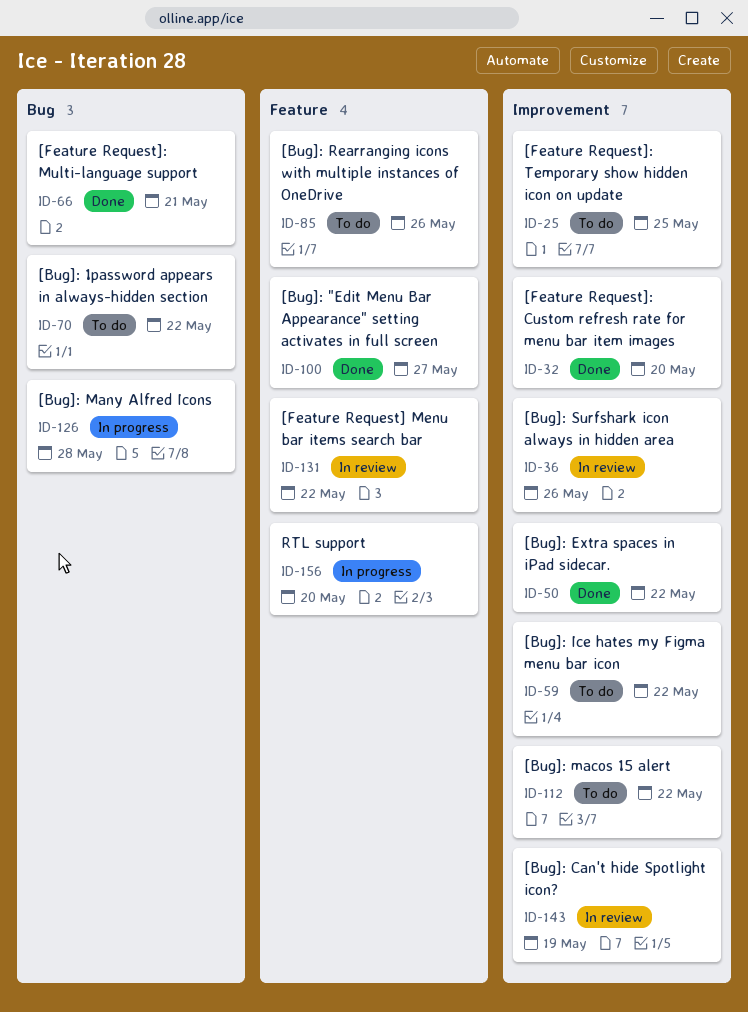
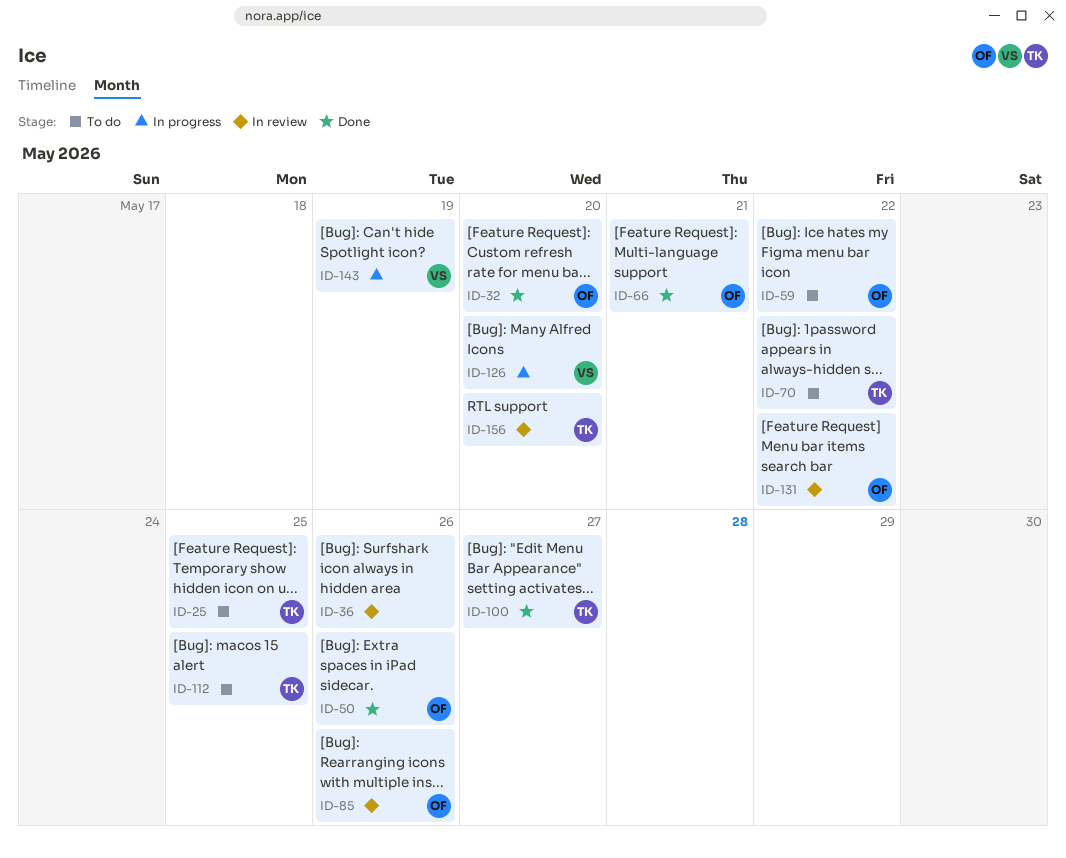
ID-50, due: May 22 -> May 26
ID-85, status: To do -> In review
ID-112, due: May 22 -> May 25
ID-126, due: May 28 -> May 20
ID-143, status: In review -> In progress
ID-156, status: In progress -> In review

